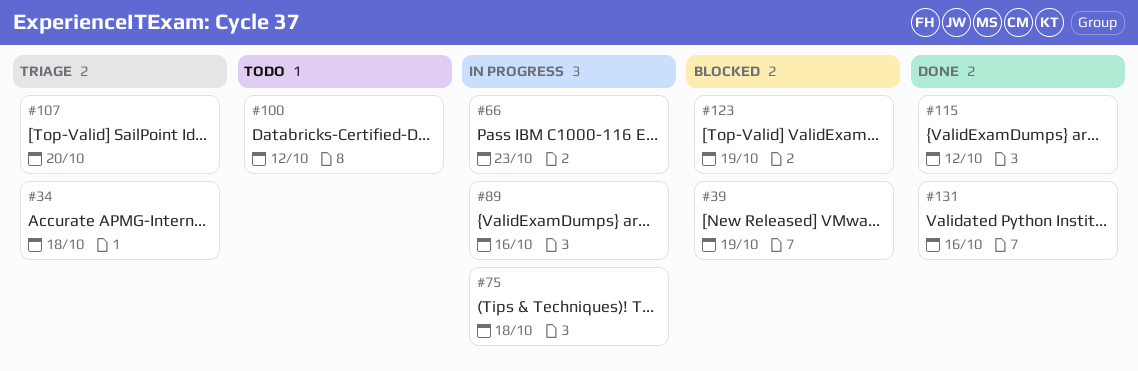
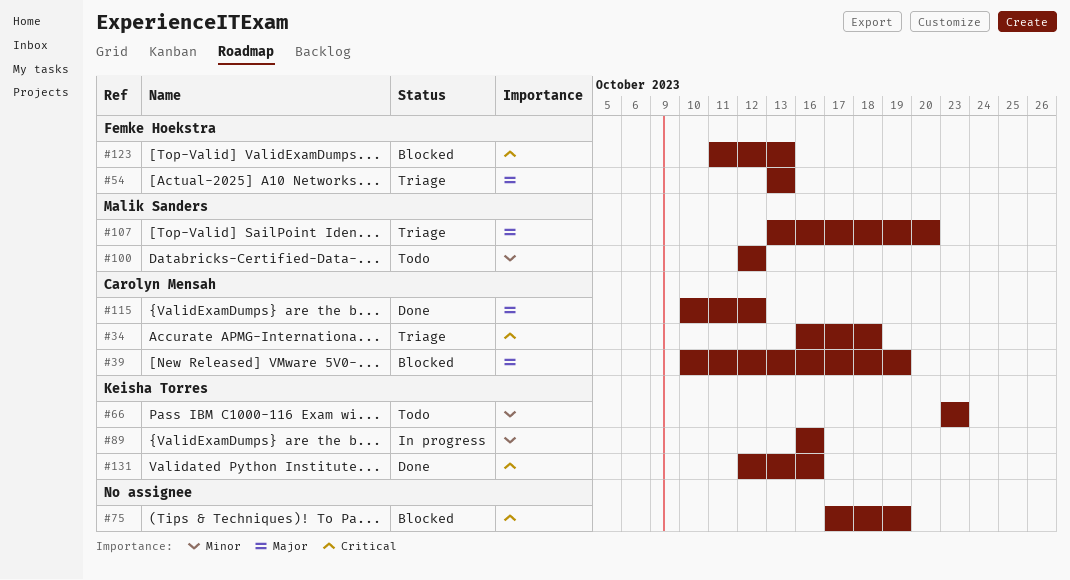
#54: none -> present
#66, status: In progress -> Todo
#75, status: In progress -> Blocked
#75, due: Oct 18 -> Oct 19
#123, due: Oct 19 -> Oct 13

